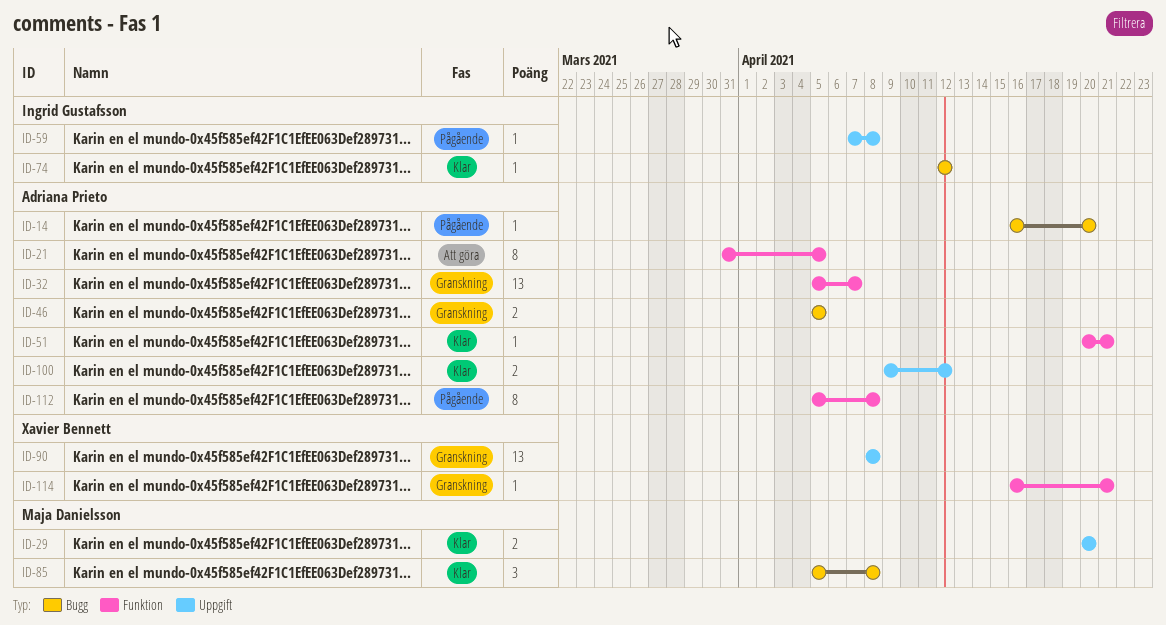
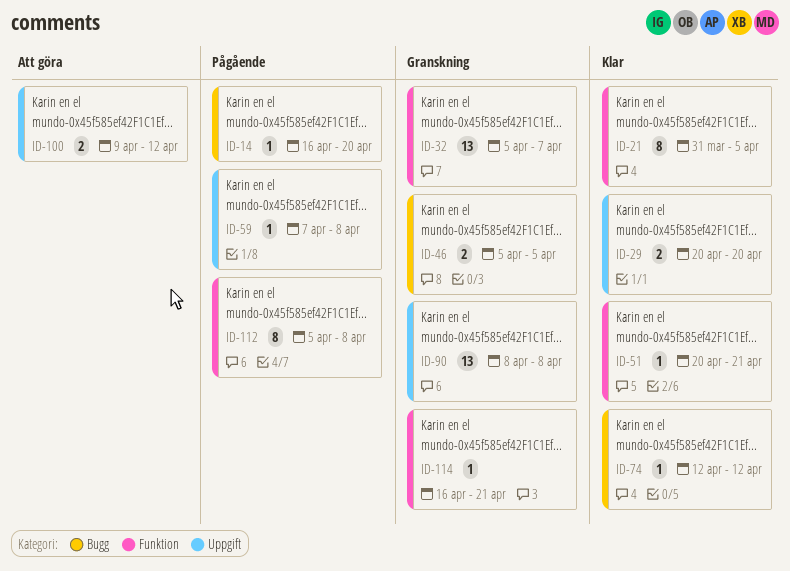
ID-21, status: Att göra -> Klar
ID-85: present -> none
ID-100, status: Klar -> Att göra

